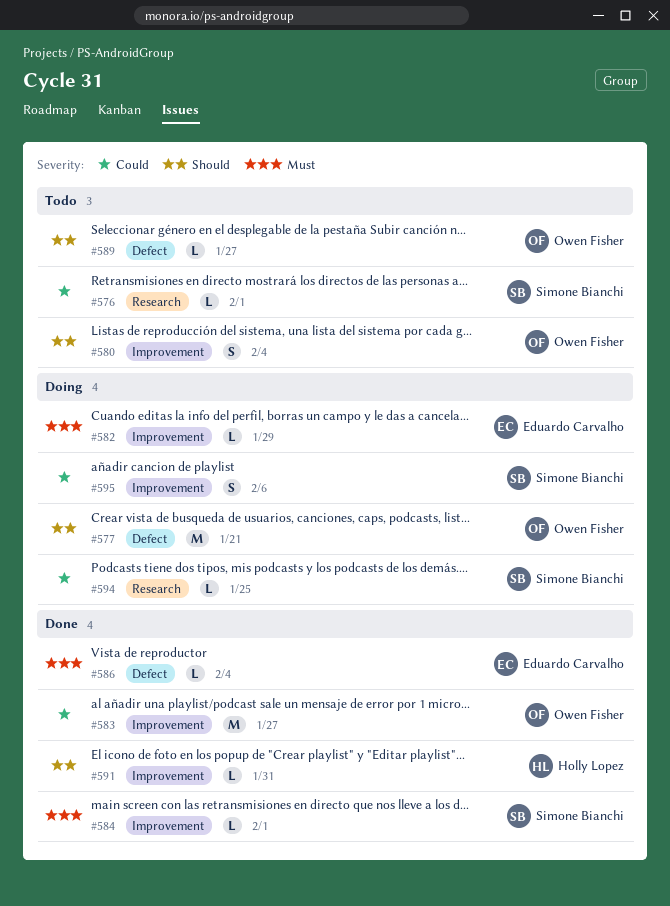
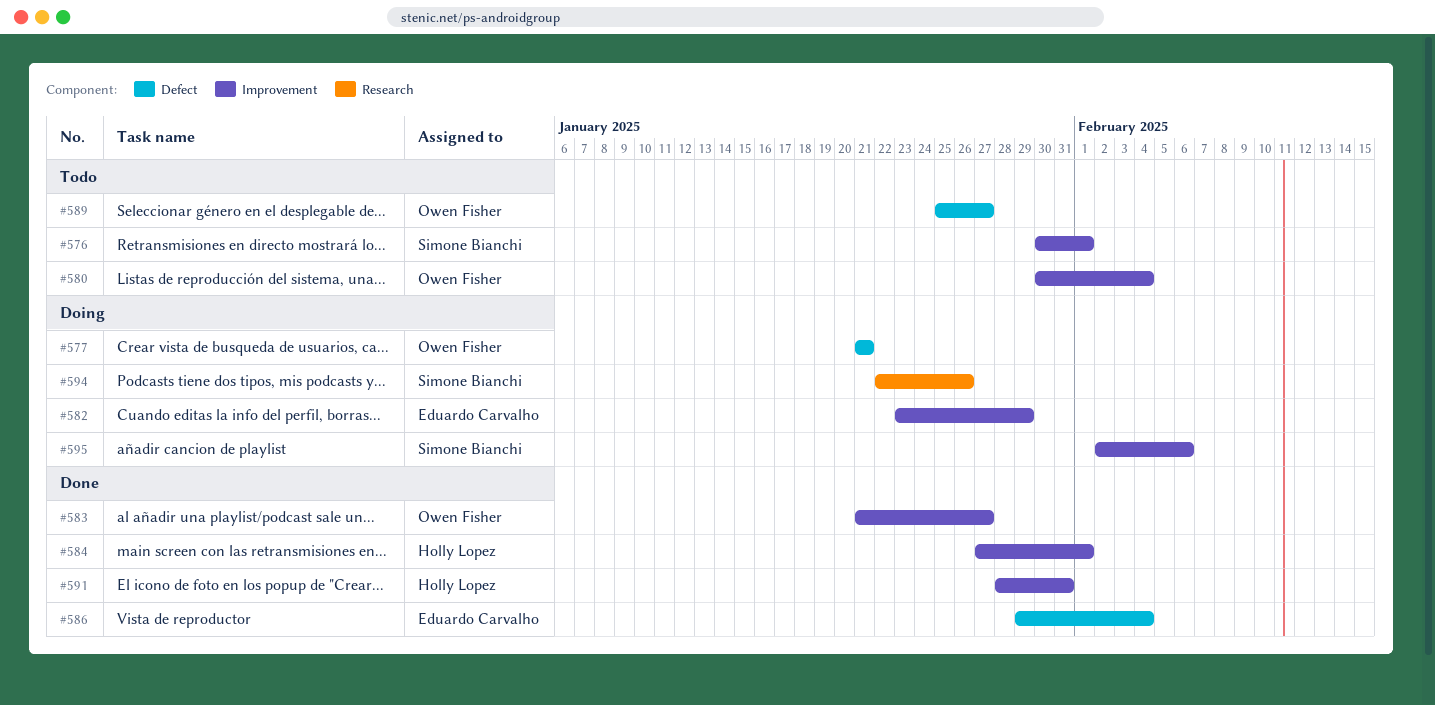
#576, label: Research -> Improvement
#584, owner: Simone Bianchi -> Holly Lopez
#594, due: Jan 25 -> Jan 26

